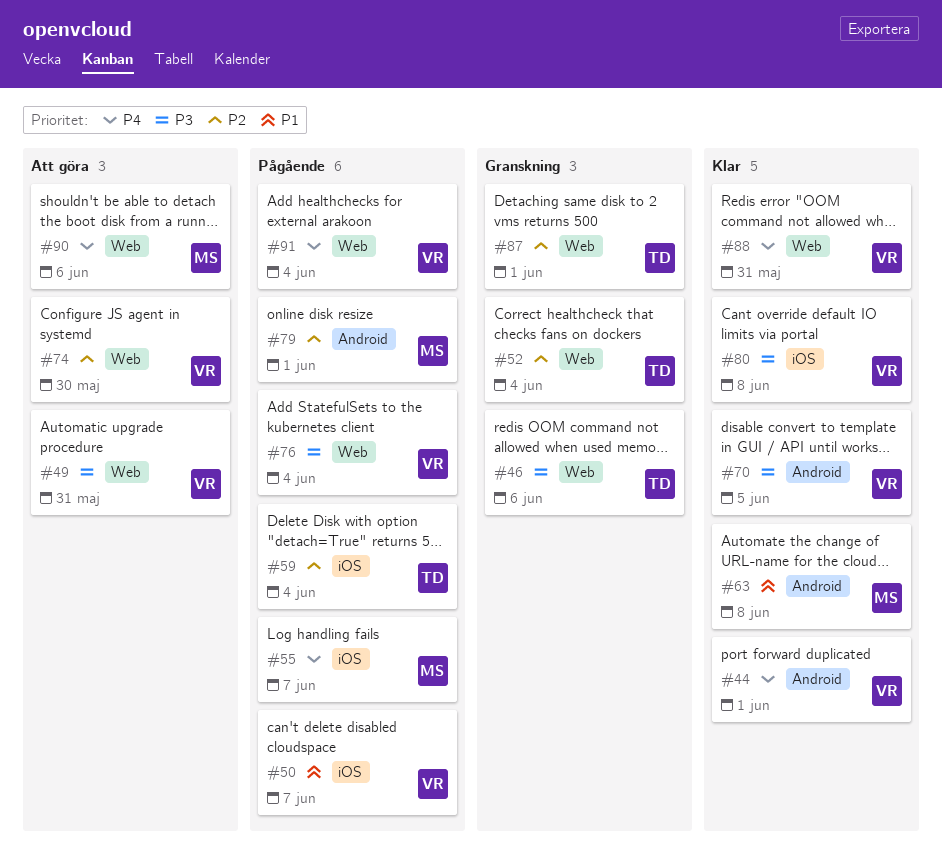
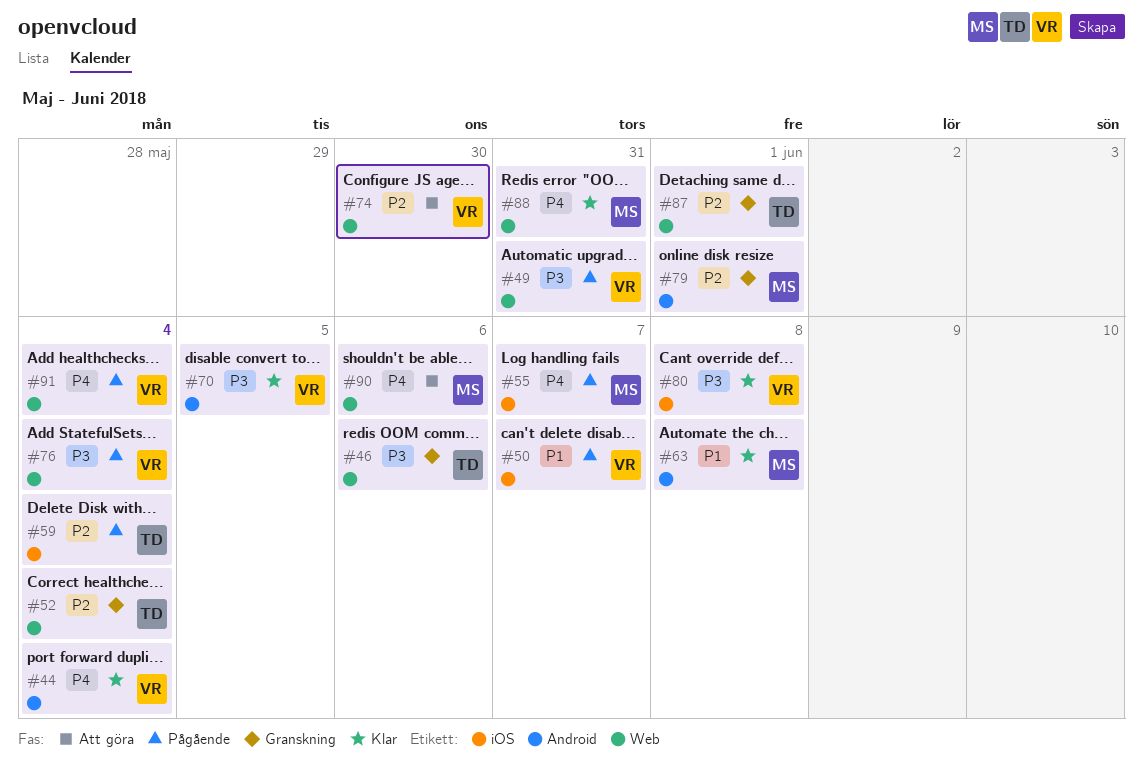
#44, due: Jun 1 -> Jun 4
#49, status: Att göra -> Pågående
#79, status: Pågående -> Granskning
#88, owner: VR -> MS

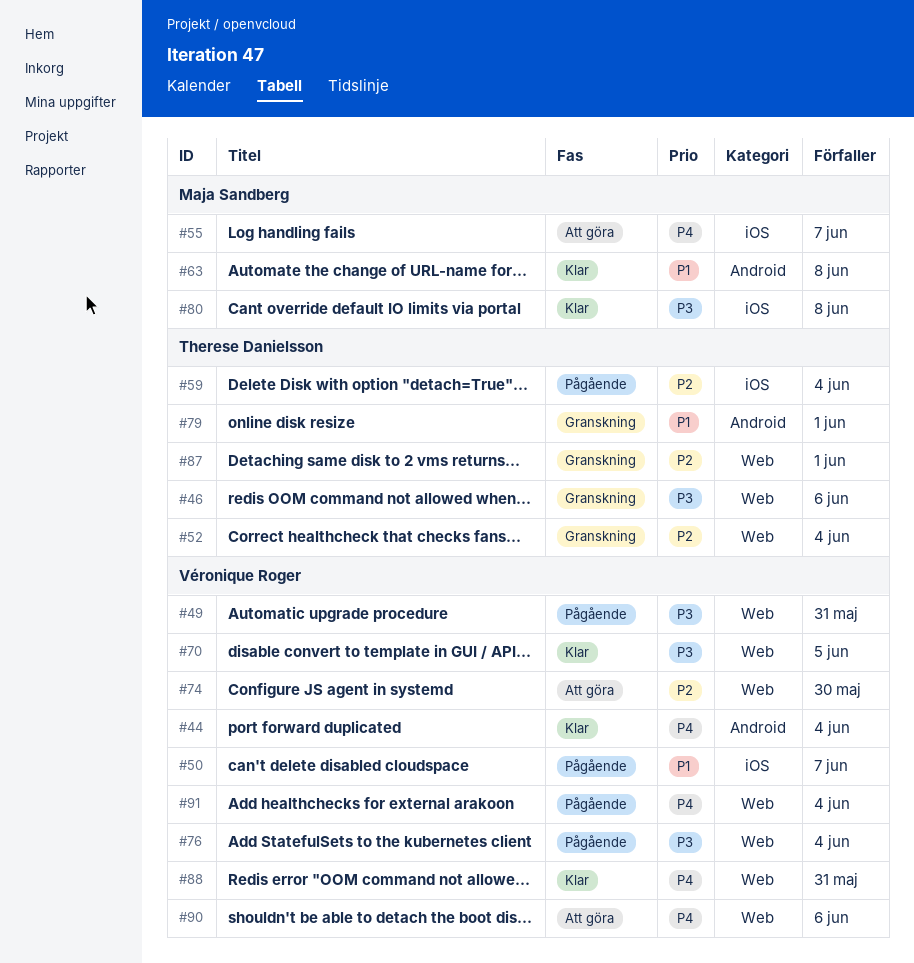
#55, status: Pågående -> Att göra
#70, label: Android -> Web
#79, owner: Maja Sandberg -> Therese Danielsson
#79, priority: P2 -> P1
#80, owner: Véronique Roger -> Maja Sandberg
#88, owner: Maja Sandberg -> Véronique Roger
#90, owner: Maja Sandberg -> Véronique Roger

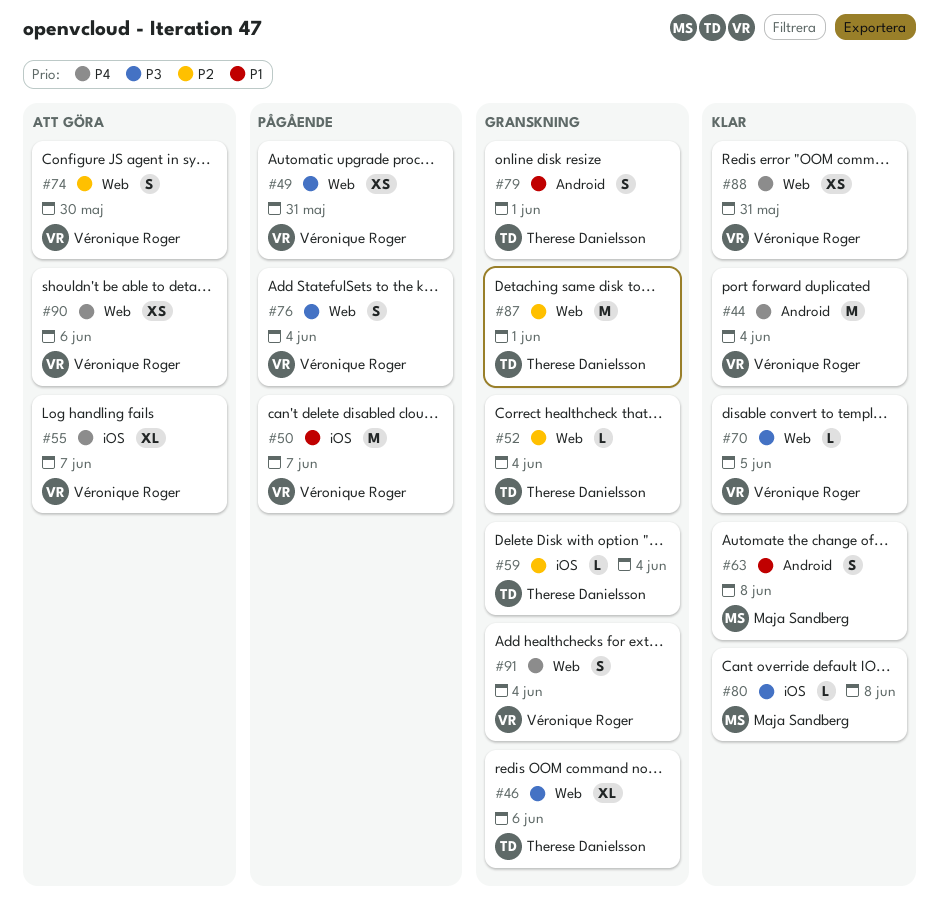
#55, owner: Maja Sandberg -> Véronique Roger
#59, status: Pågående -> Granskning
#91, status: Pågående -> Granskning

